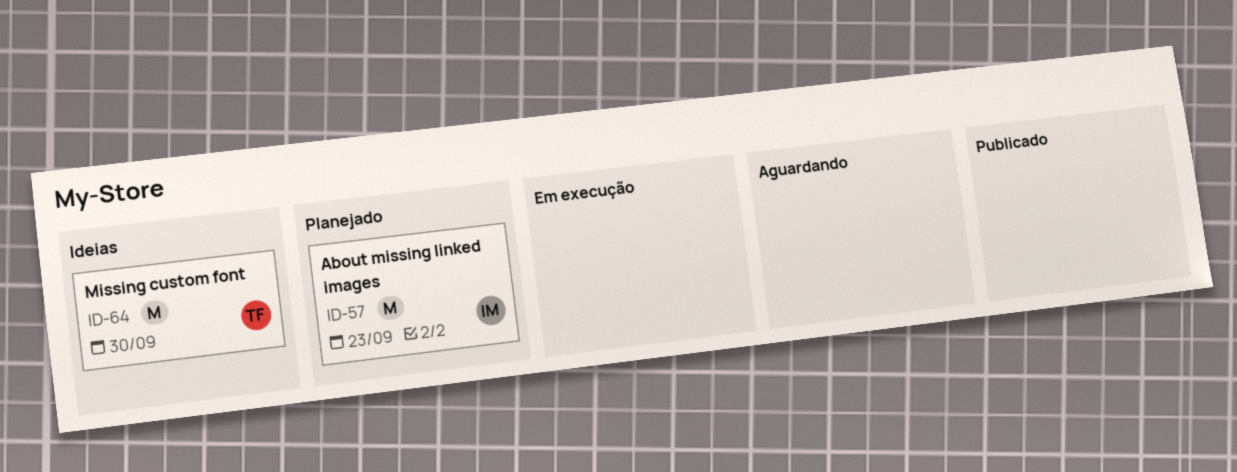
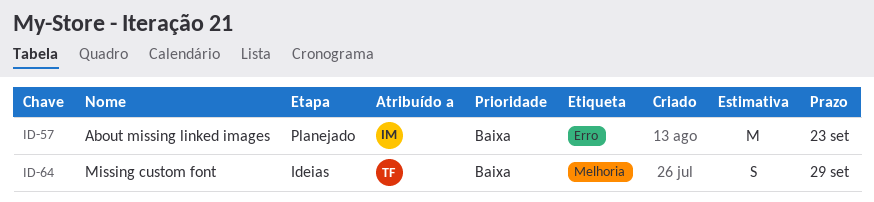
ID-64, estimate: M -> S
ID-64, due: Sep 30 -> Sep 29

